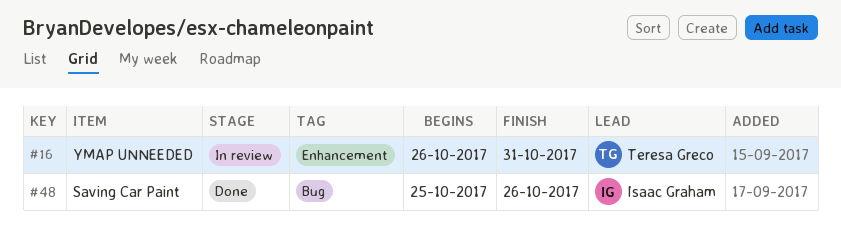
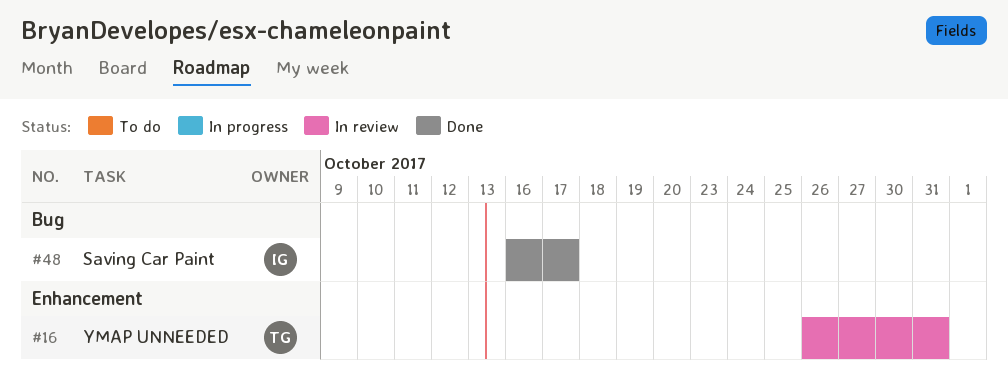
#48, start: Oct 25 -> Oct 16
#48, due: Oct 26 -> Oct 17

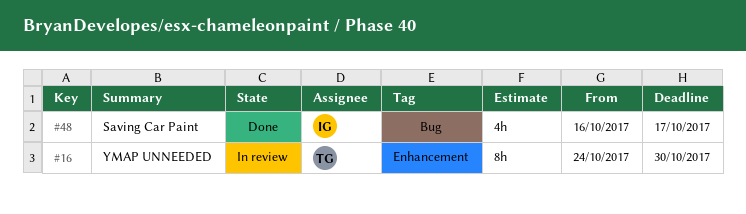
#16, start: Oct 26 -> Oct 24
#16, due: Oct 31 -> Oct 30

